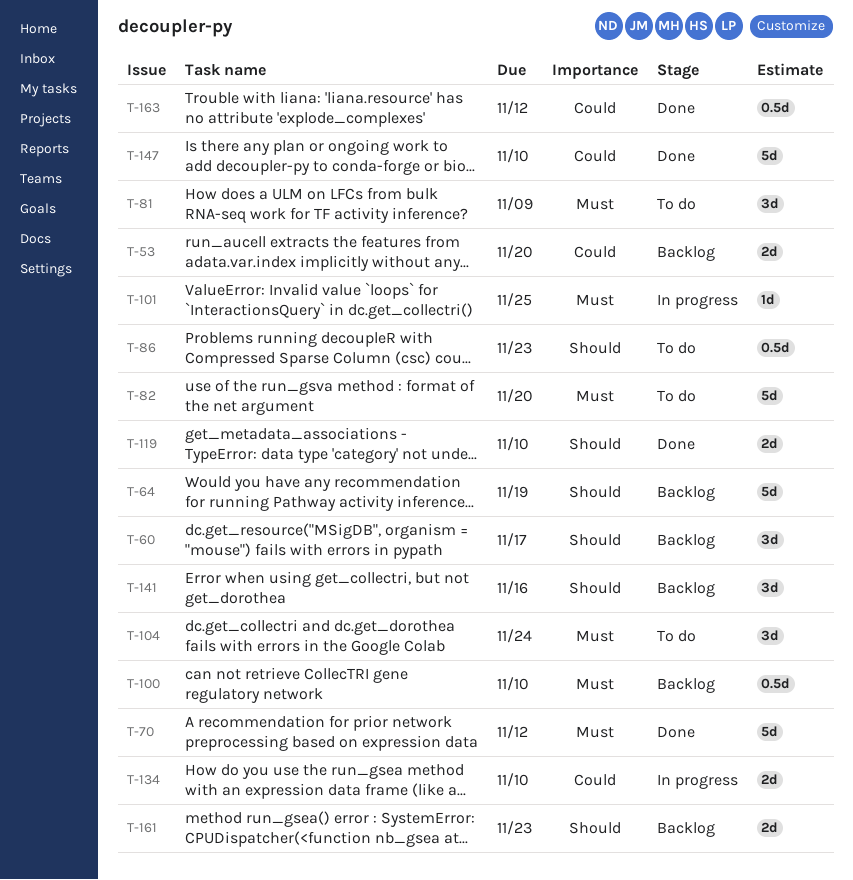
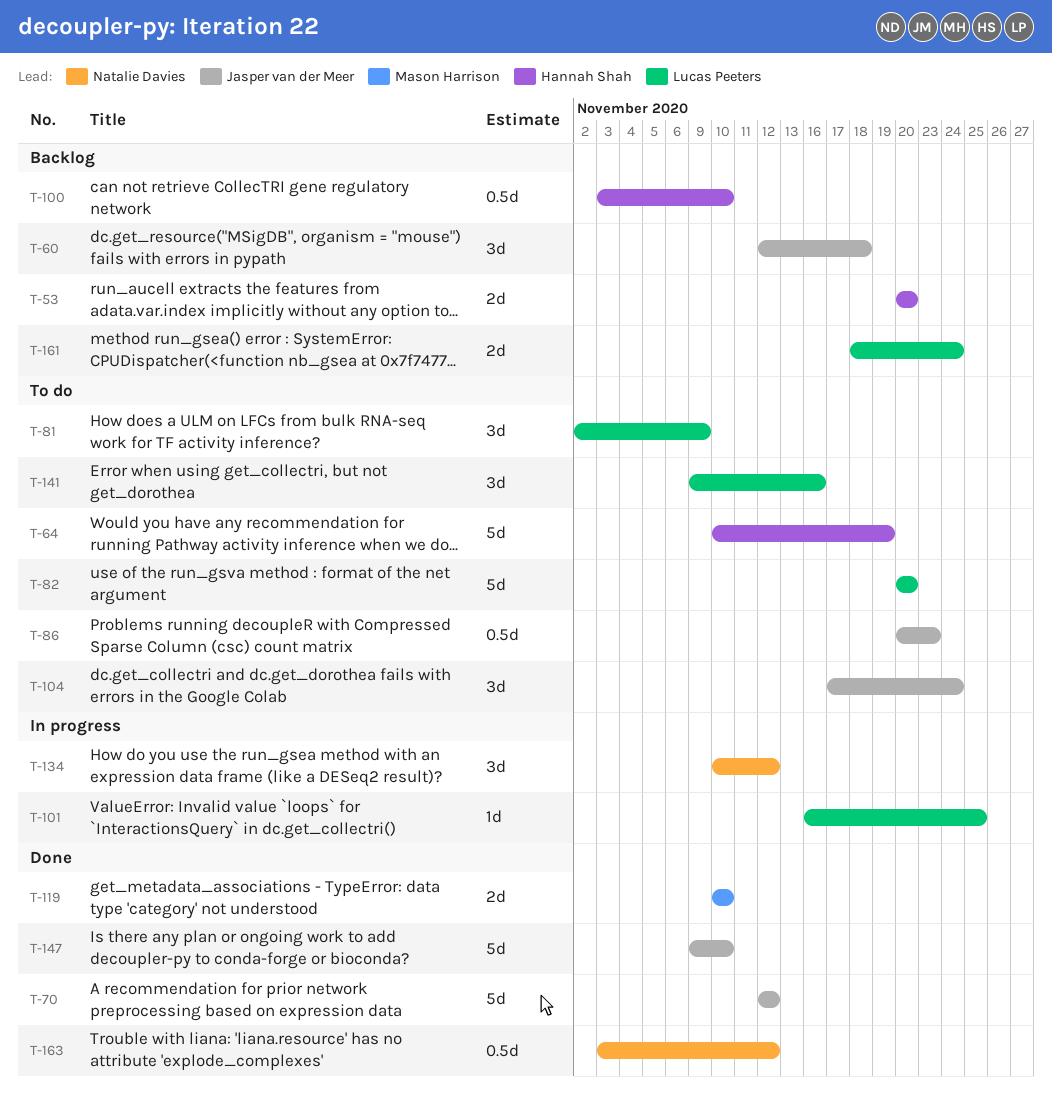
T-60, due: Nov 17 -> Nov 18
T-64, status: Backlog -> To do
T-134, estimate: 2d -> 3d
T-134, due: Nov 10 -> Nov 12
T-141, status: Backlog -> To do
T-161, due: Nov 23 -> Nov 24

